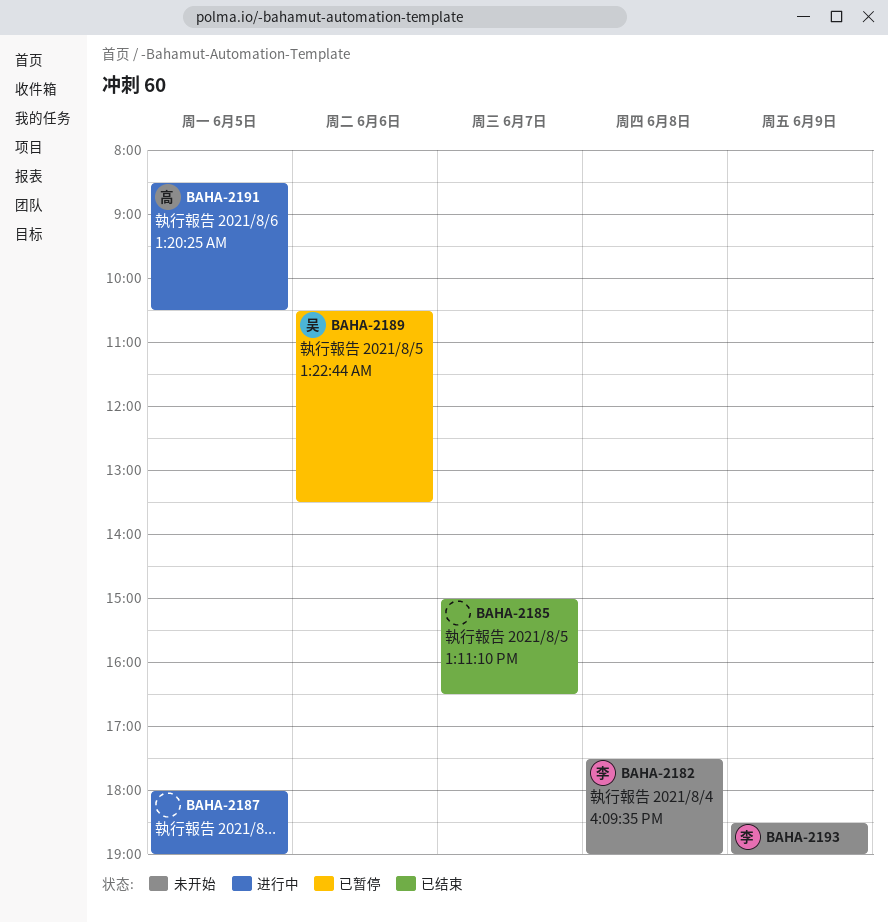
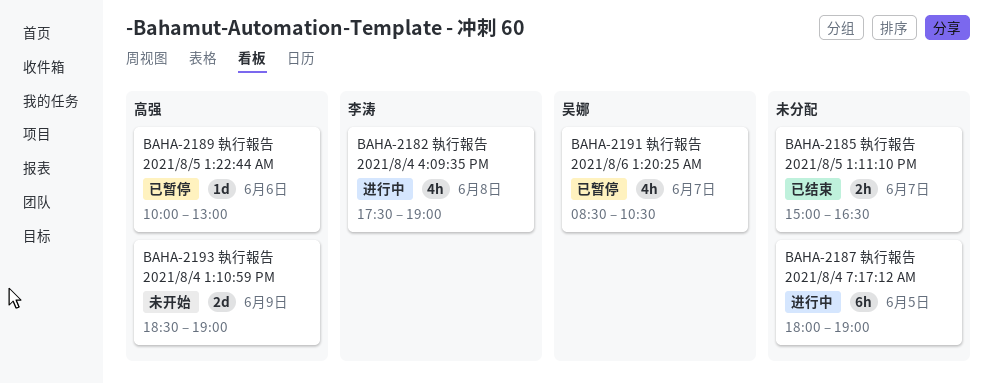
BAHA-2182, status: 未开始 -> 进行中
BAHA-2189, owner: 吴娜 -> 高强
BAHA-2189, begins: 10:30 -> 10:00
BAHA-2189, ends: 13:30 -> 13:00
BAHA-2191, status: 进行中 -> 已暂停
BAHA-2191, owner: 高强 -> 吴娜
BAHA-2191, day: Jun 5 -> Jun 7
BAHA-2193, owner: 李涛 -> 高强

